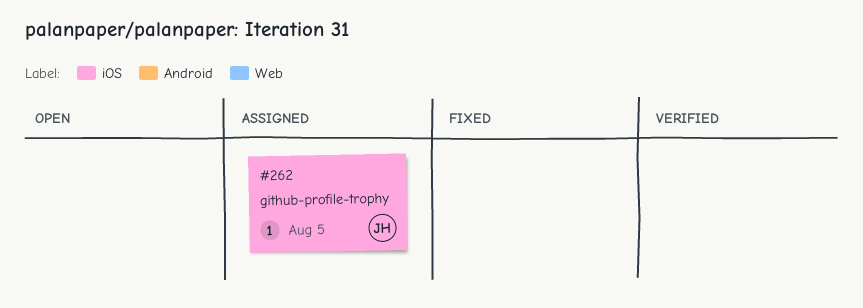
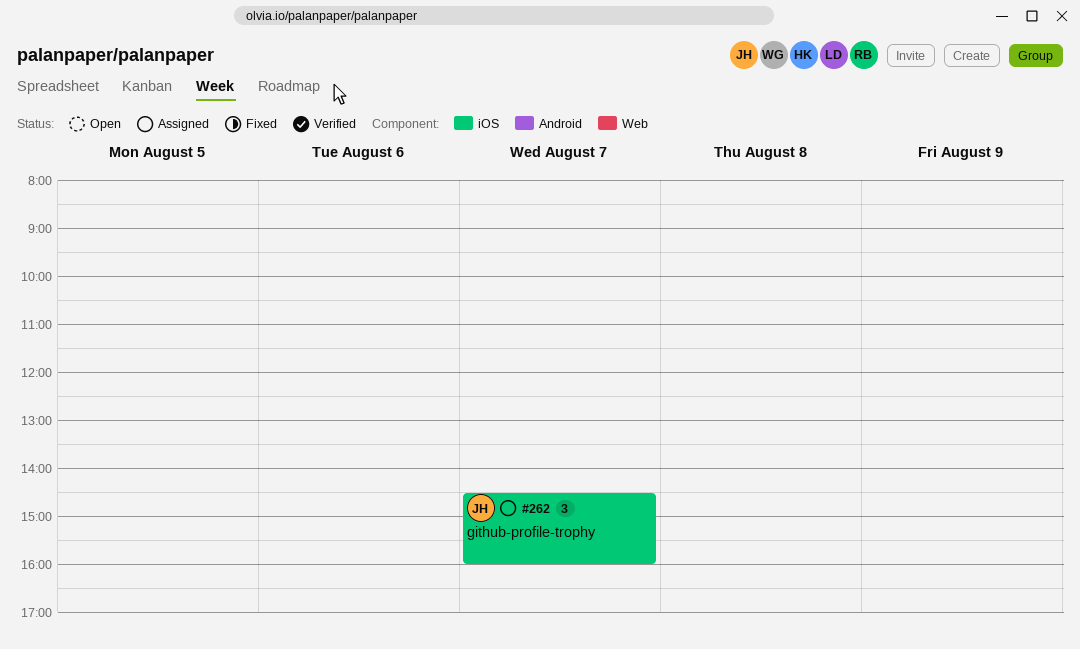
#262, estimate: 1 -> 3
#262, day: Aug 5 -> Aug 7

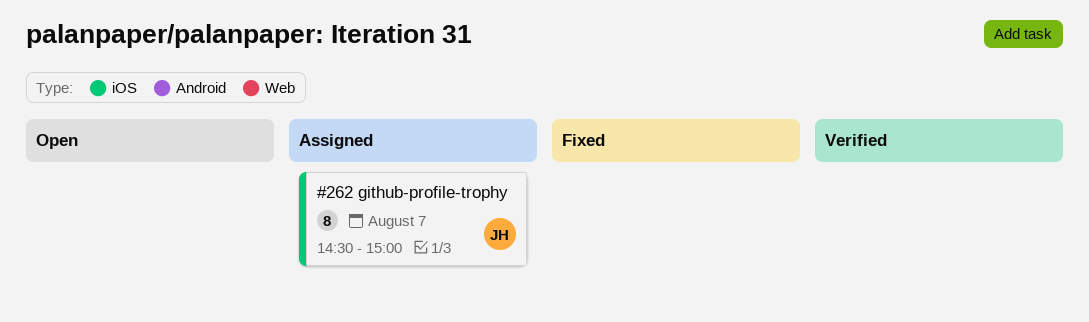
#262, estimate: 3 -> 8
#262, ends: 16:00 -> 15:00

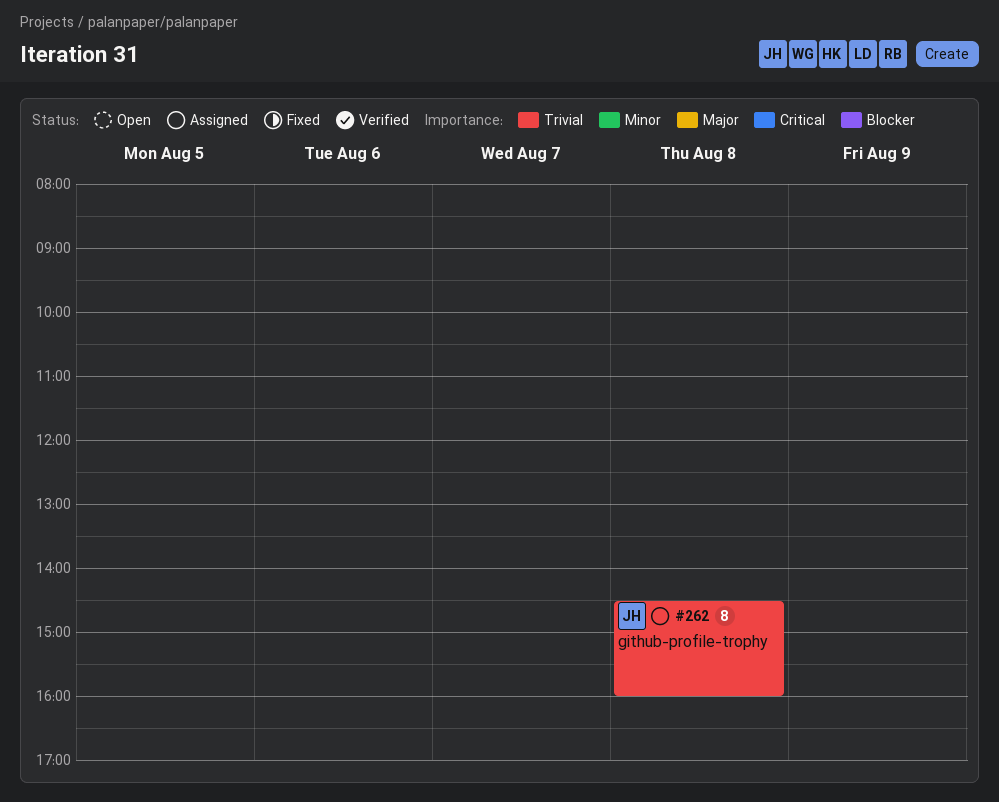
#262, day: Aug 7 -> Aug 8
#262, ends: 15:00 -> 16:00

